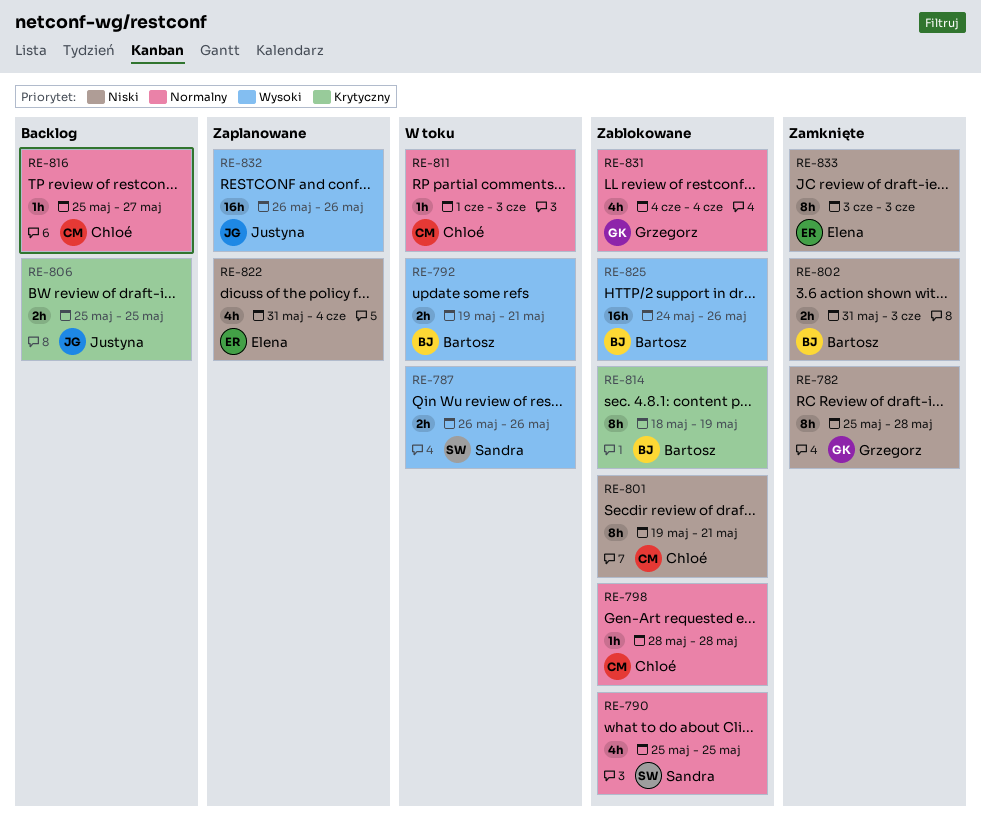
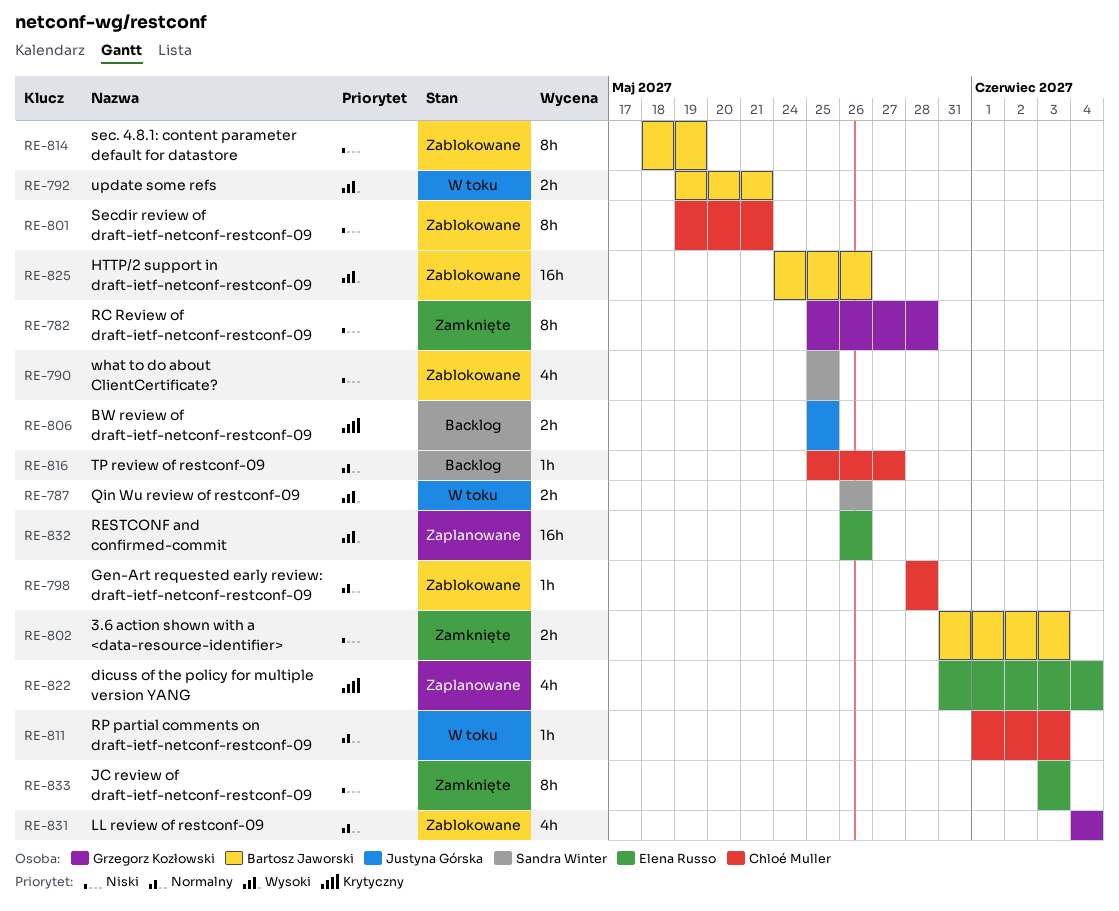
RE-790, priority: Normalny -> Niski
RE-814, priority: Krytyczny -> Niski
RE-822, priority: Niski -> Krytyczny
RE-832, owner: Justyna Górska -> Elena Russo

